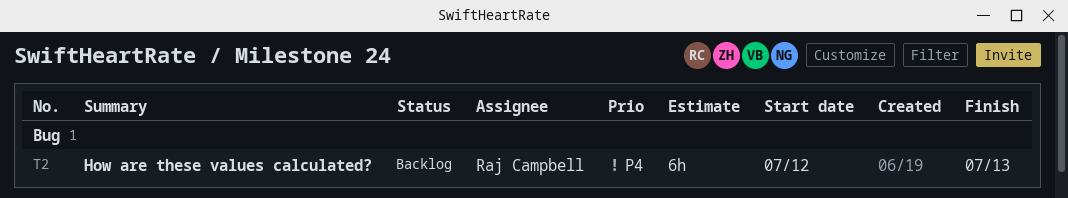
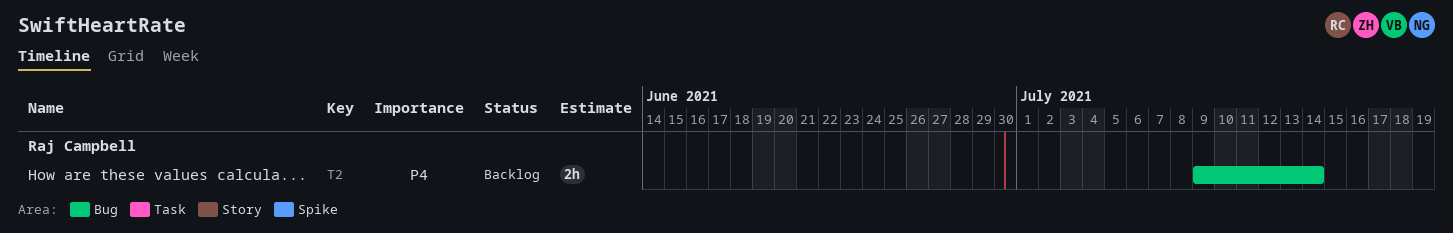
T2, estimate: 6h -> 2h
T2, start: Jul 12 -> Jul 9
T2, due: Jul 13 -> Jul 14

